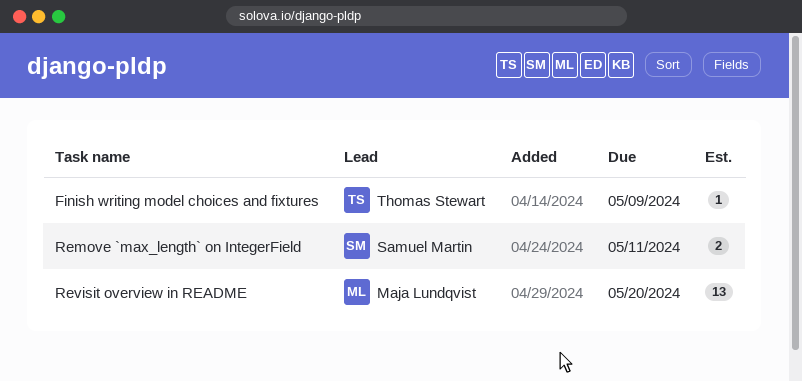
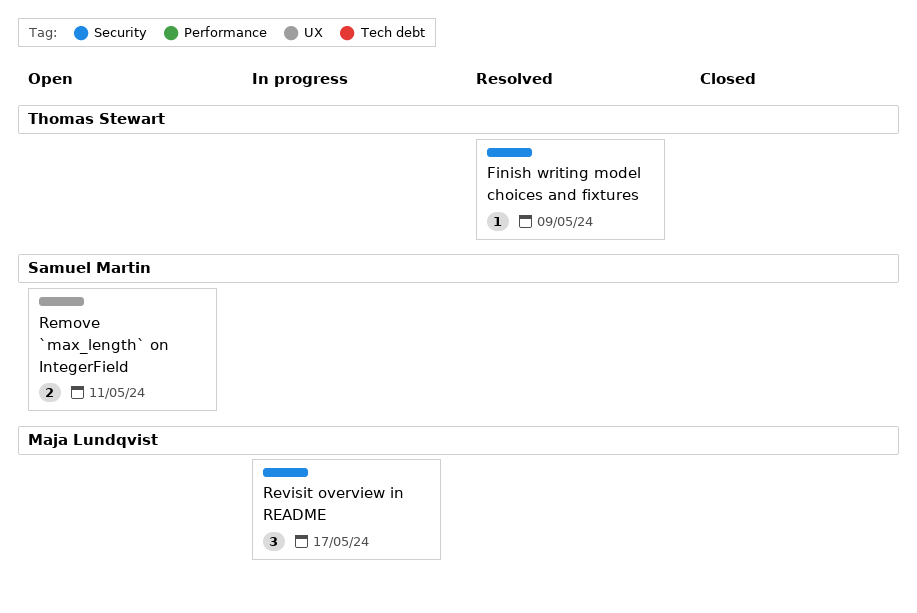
Revisit overview in README, estimate: 13 -> 3
Revisit overview in README, due: May 20 -> May 17

